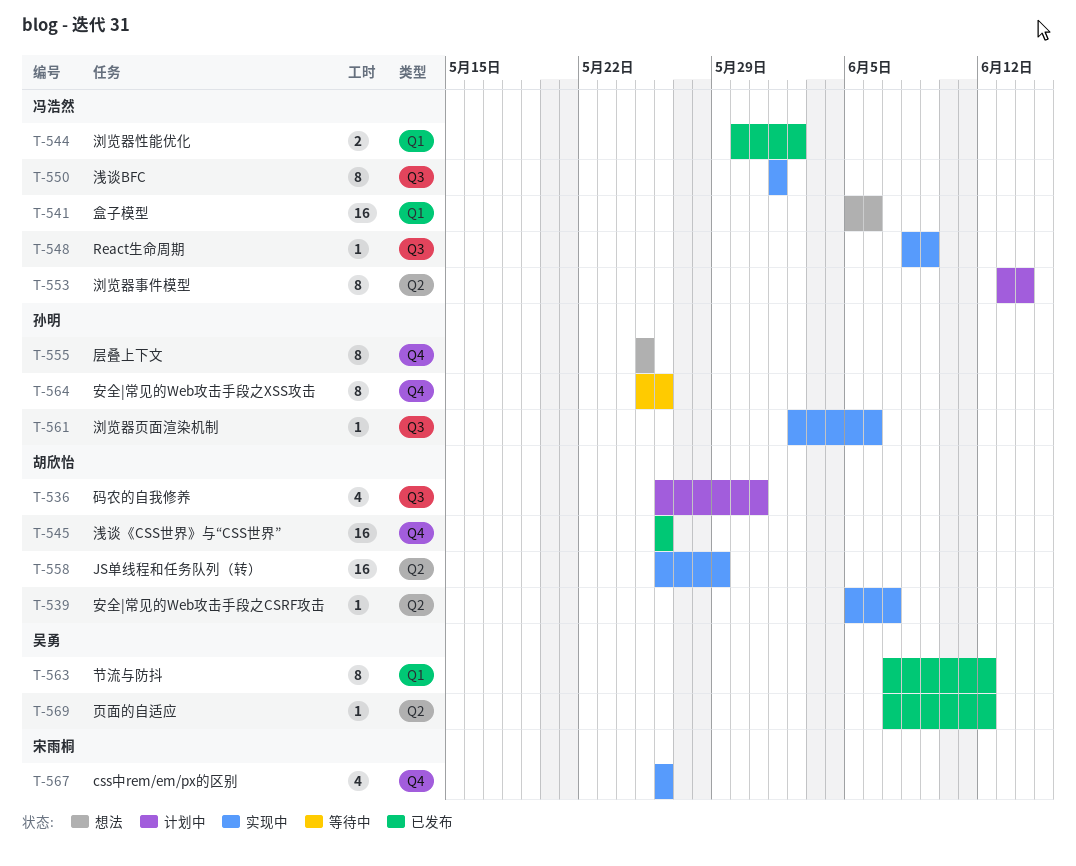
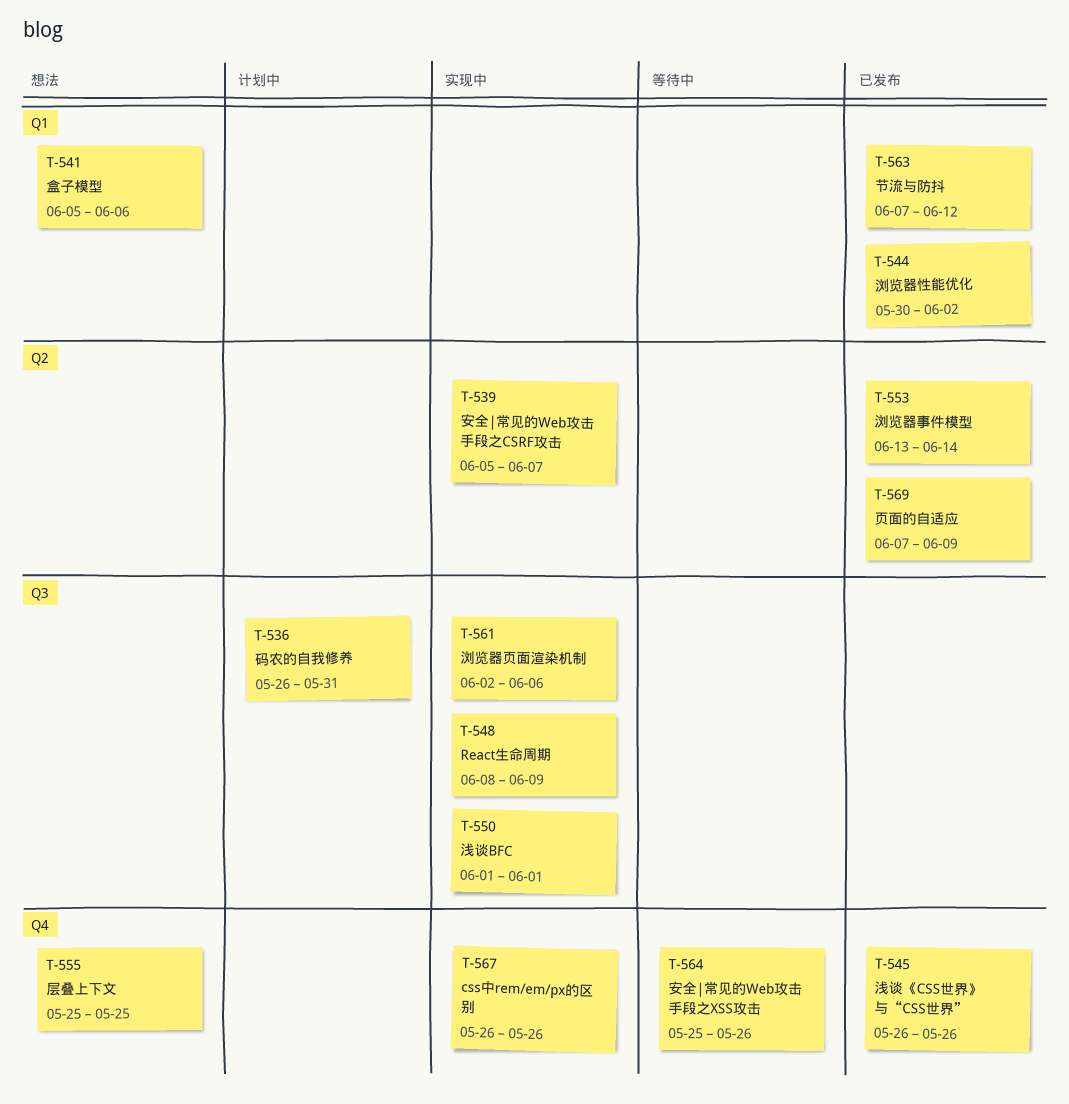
T-553, status: 计划中 -> 已发布
T-558: present -> none
T-569, due: Jun 12 -> Jun 9

